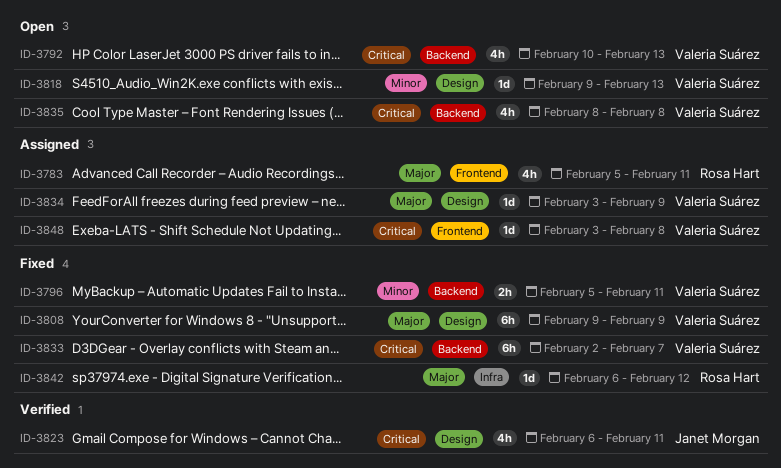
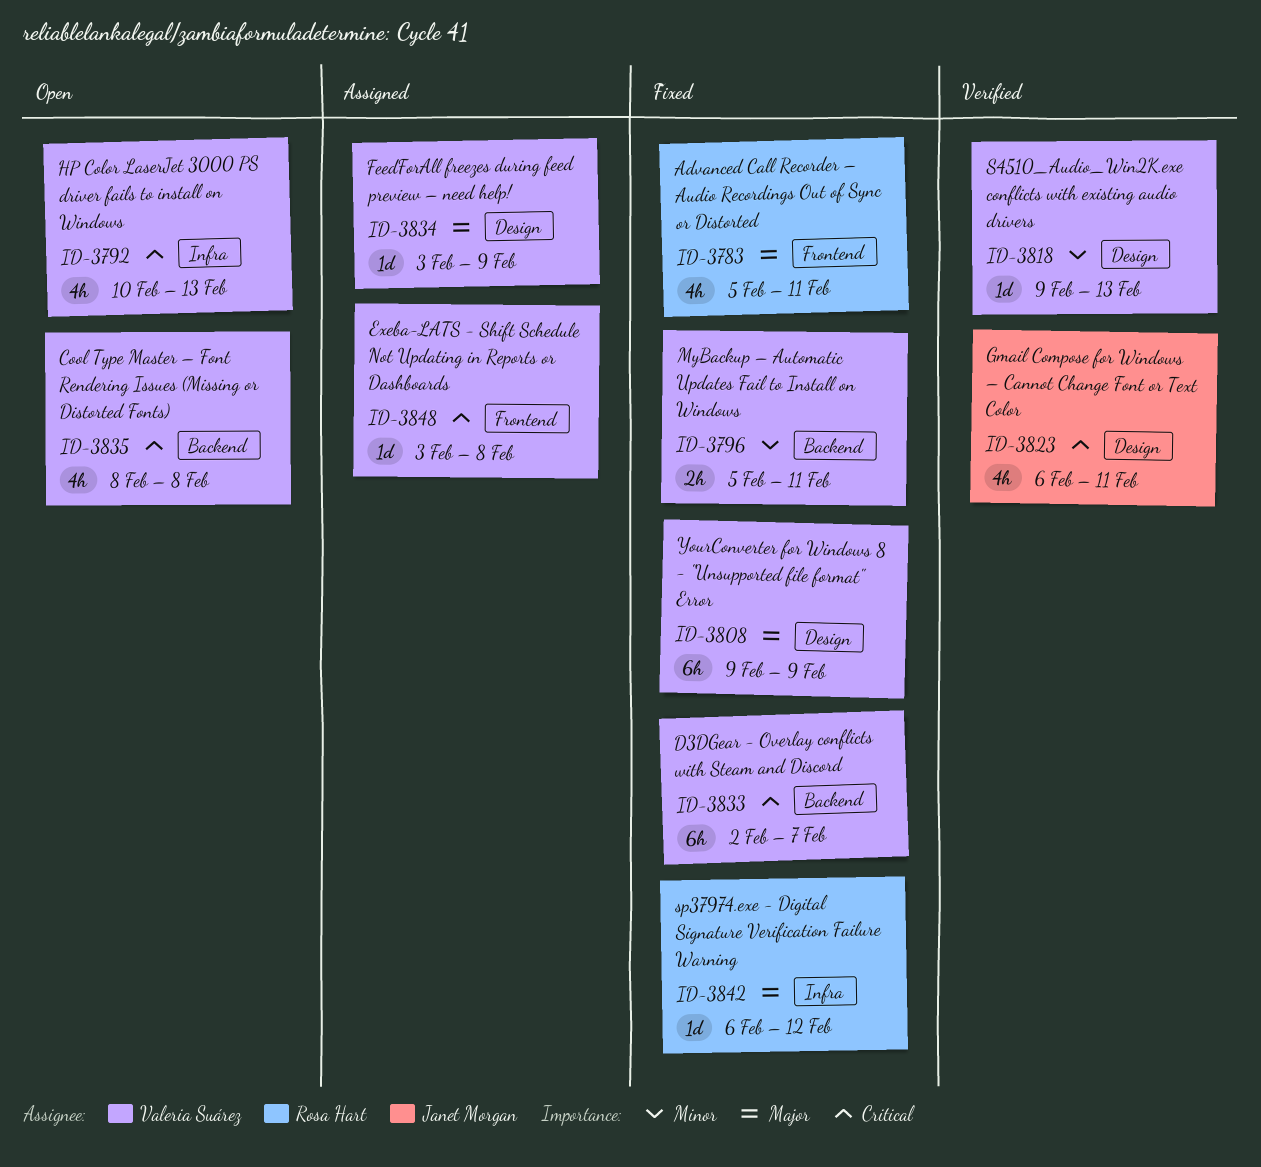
ID-3783, status: Assigned -> Fixed
ID-3792, label: Backend -> Infra
ID-3818, status: Open -> Verified

